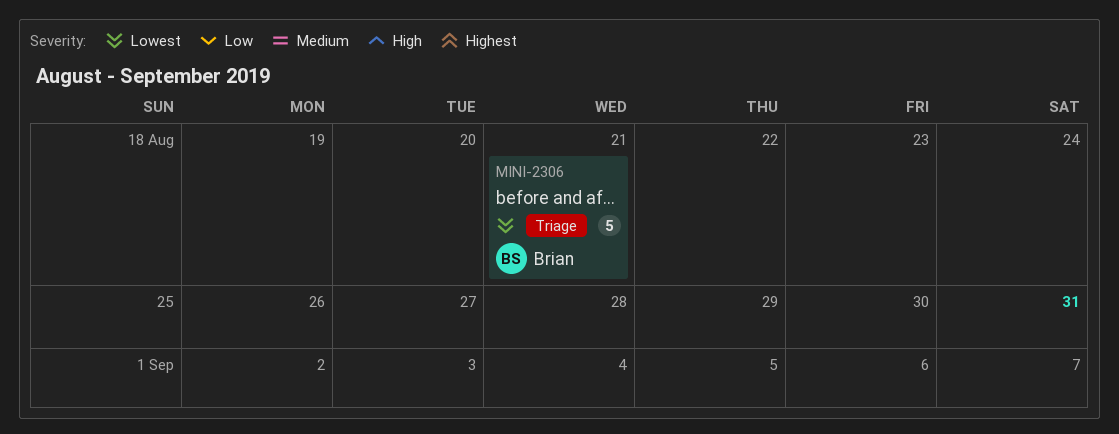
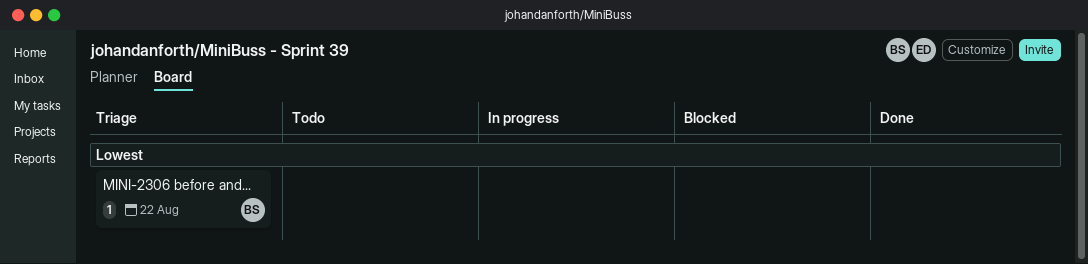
MINI-2306, estimate: 5 -> 1
MINI-2306, due: Aug 21 -> Aug 22

